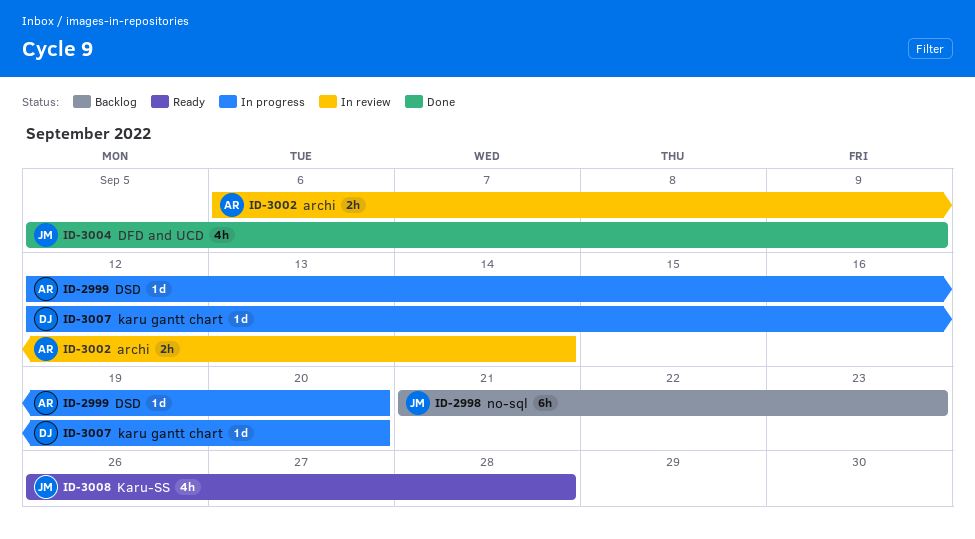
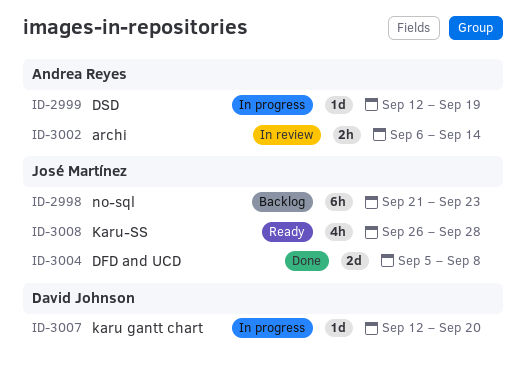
ID-2999, due: Sep 20 -> Sep 19
ID-3004, estimate: 4h -> 2d
ID-3004, due: Sep 9 -> Sep 8

